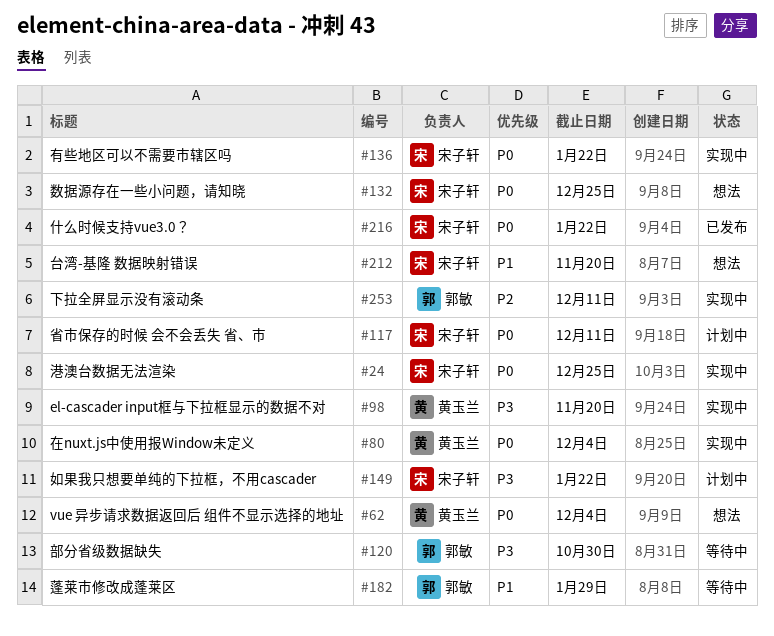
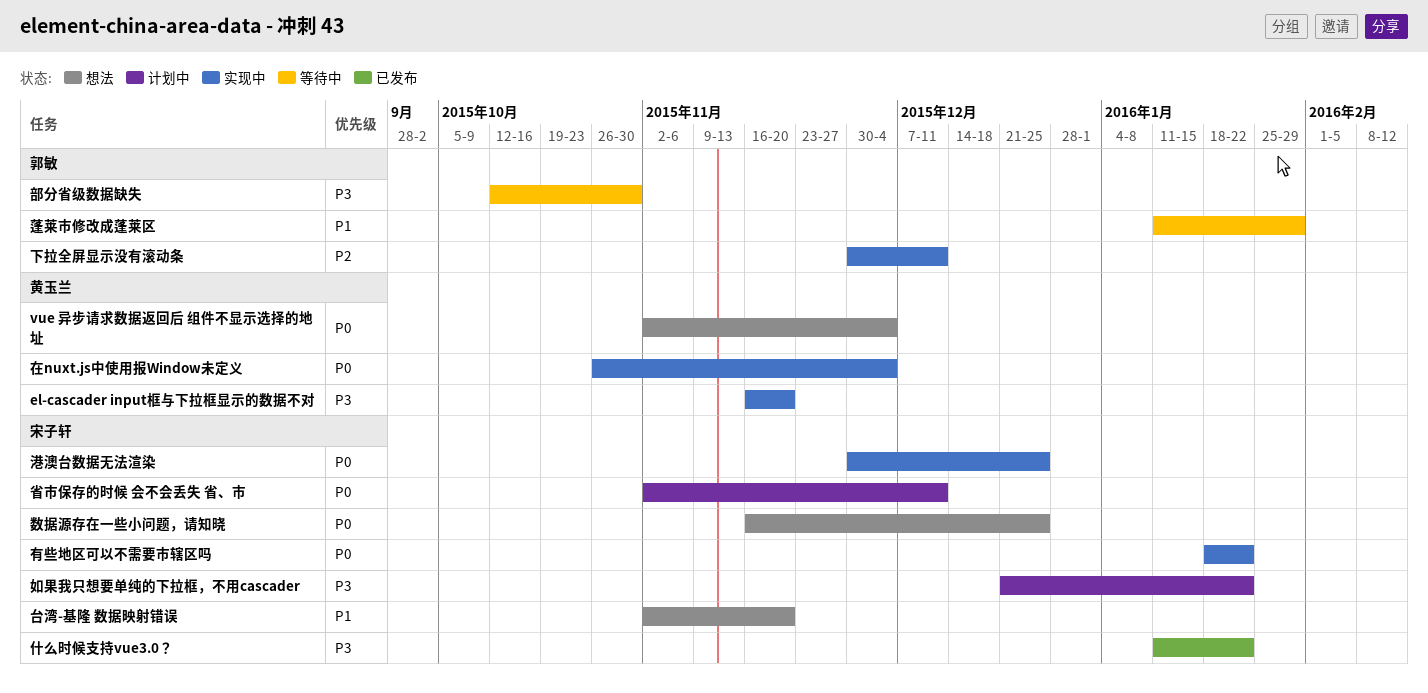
什么时候支持vue3.0？, priority: P0 -> P3

